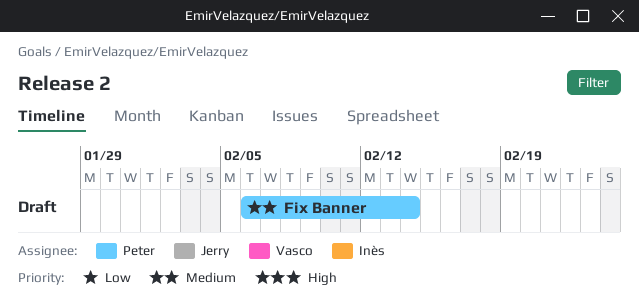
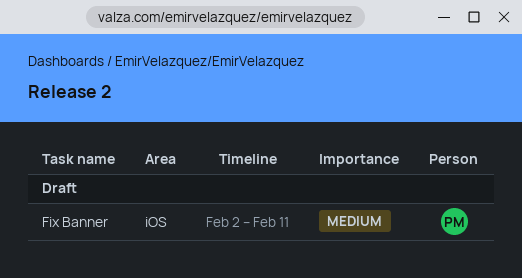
Fix Banner, start: Feb 6 -> Feb 2
Fix Banner, due: Feb 14 -> Feb 11

